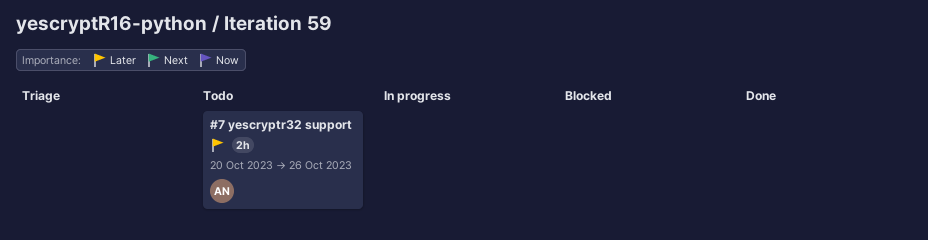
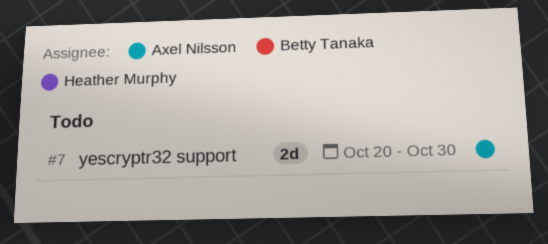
#7, estimate: 2h -> 2d
#7, due: Oct 26 -> Oct 30

